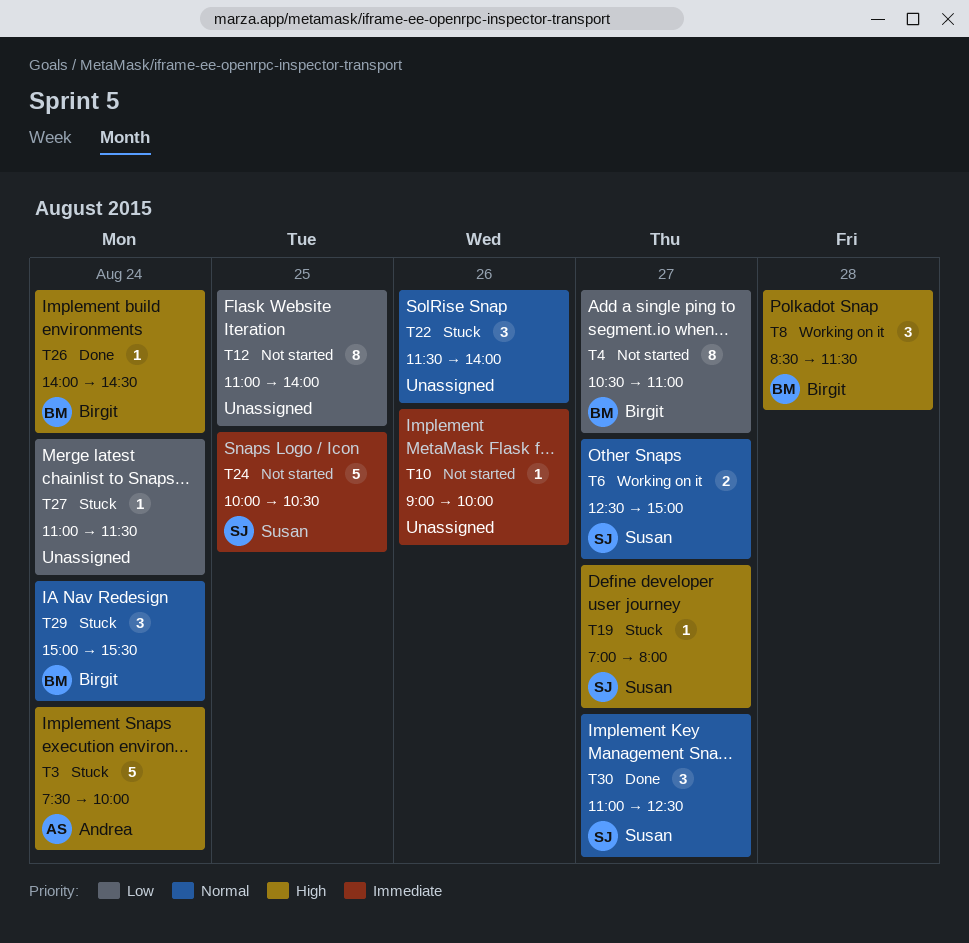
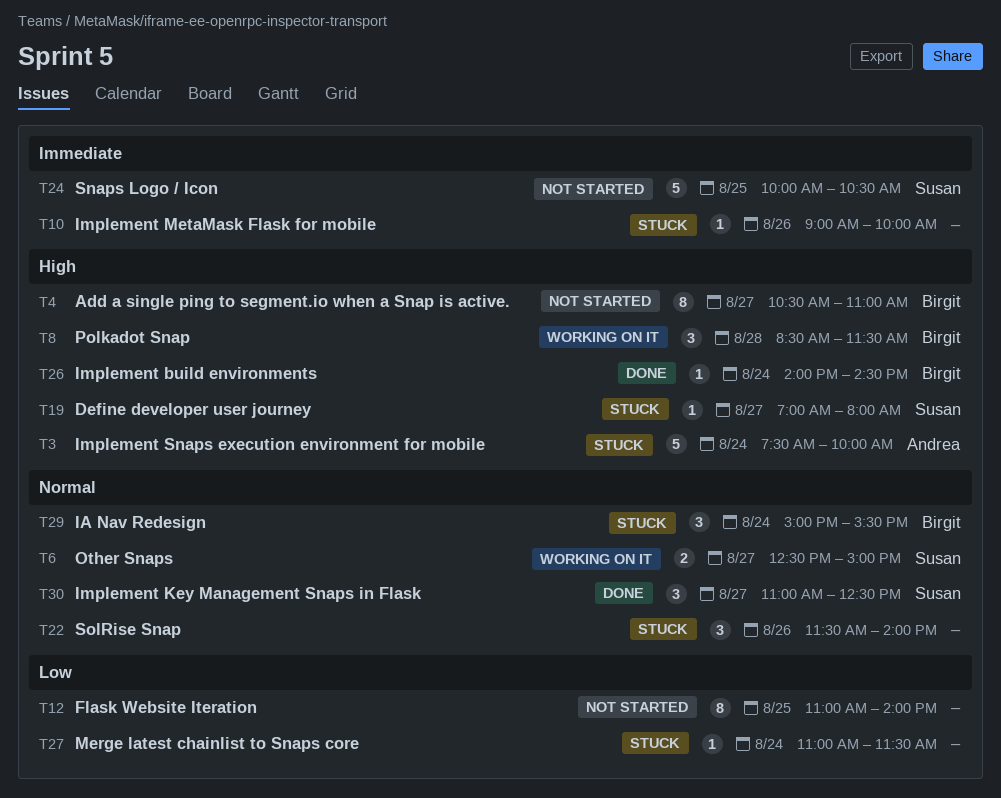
T4, priority: Low -> High
T10, status: Not started -> Stuck

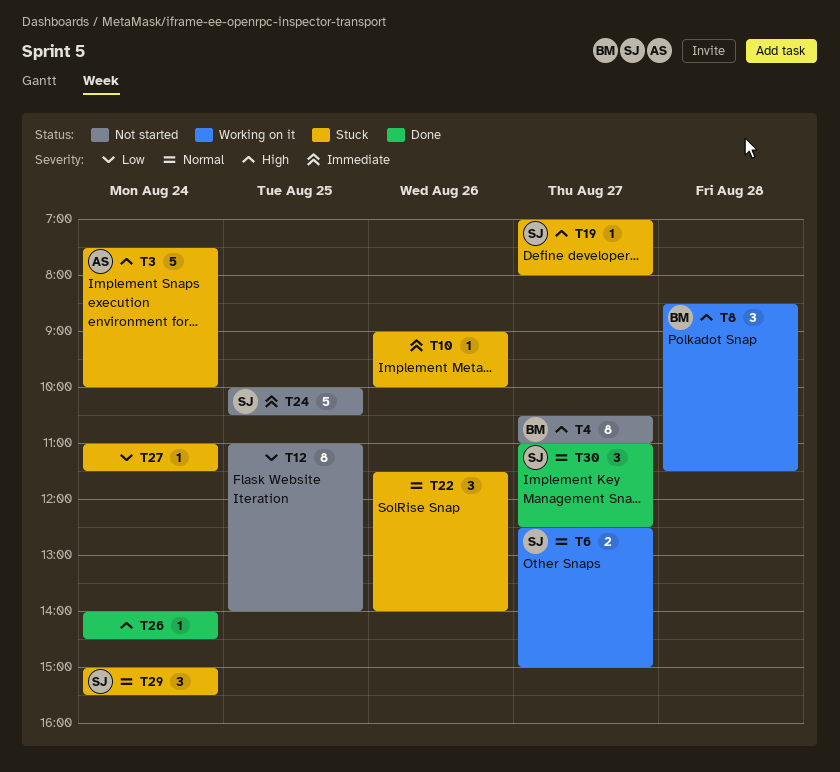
T26, owner: Birgit -> none
T29, owner: Birgit -> Susan

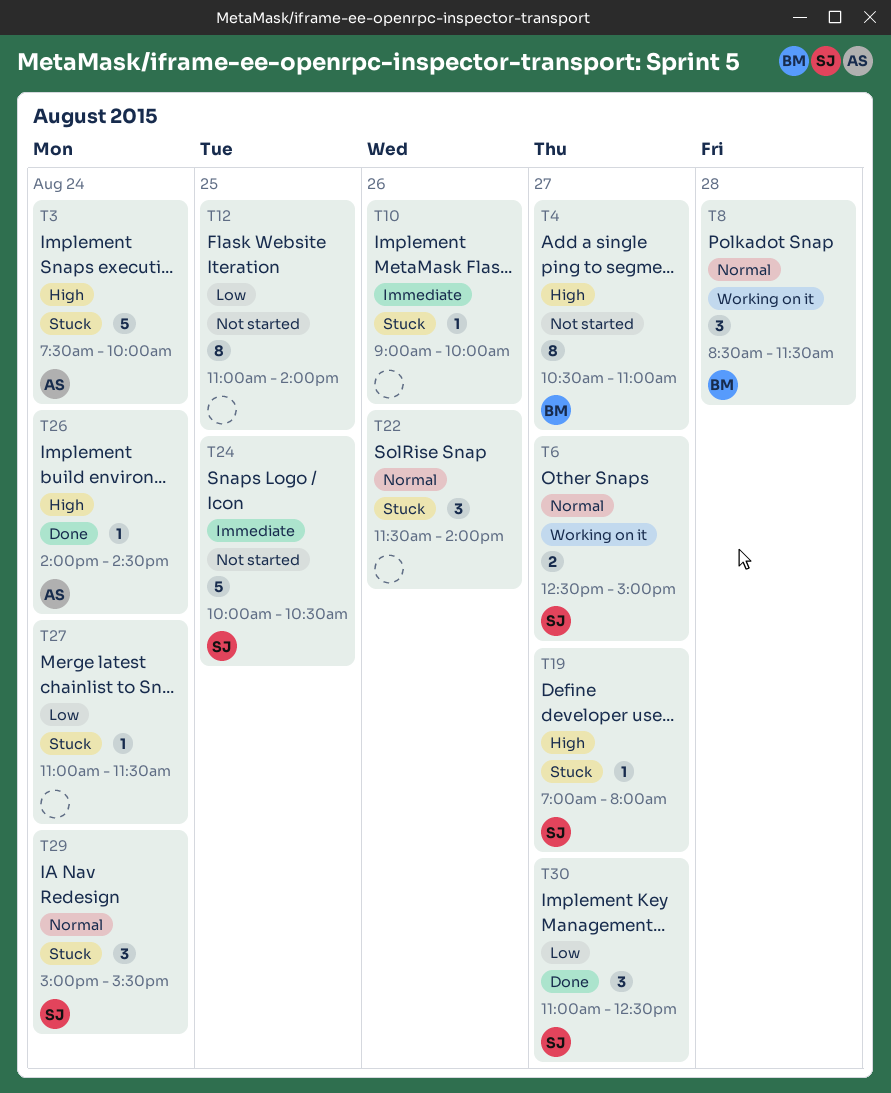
T8, priority: High -> Normal
T26, owner: none -> AS
T30, priority: Normal -> Low

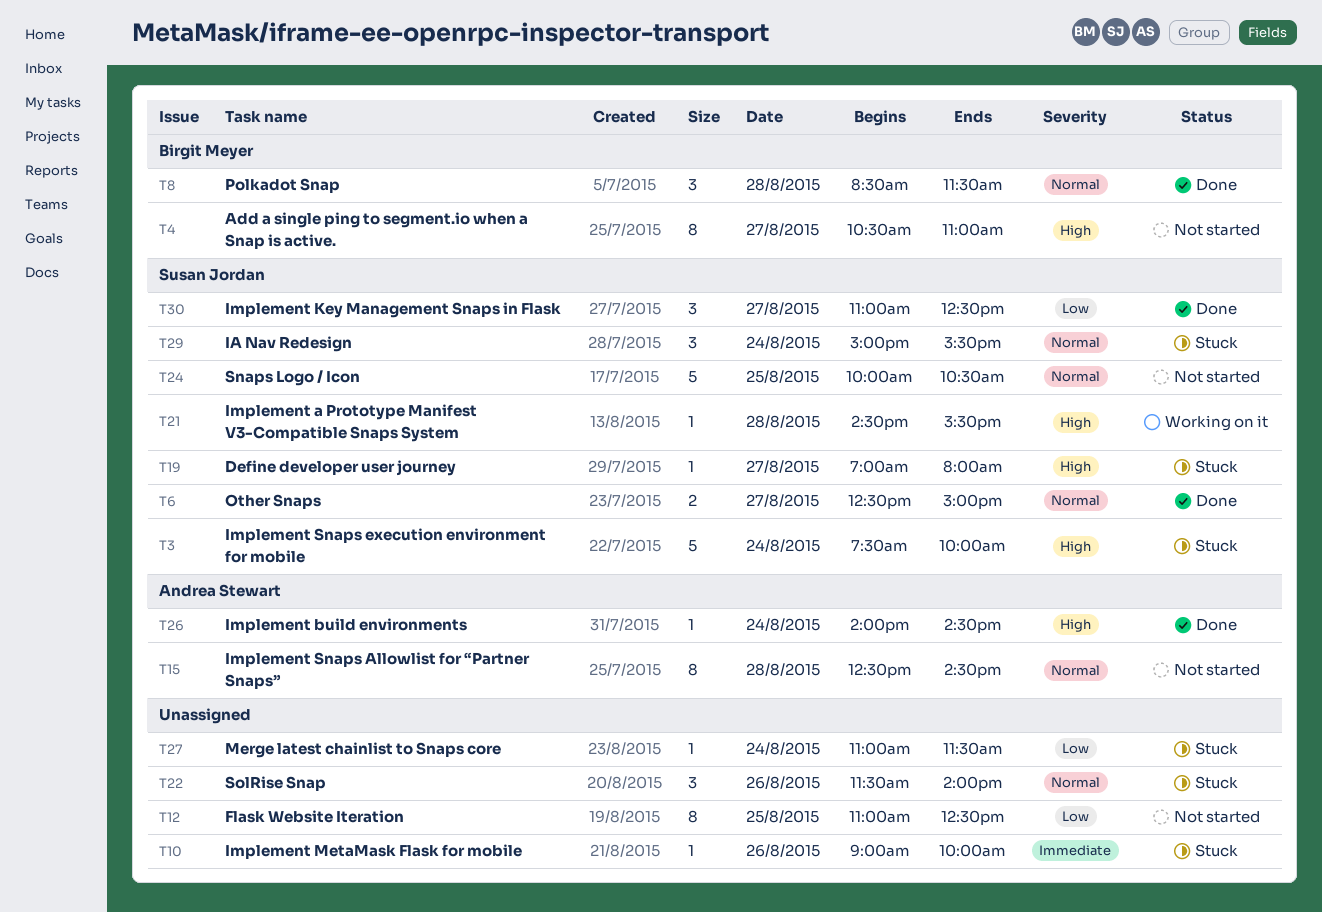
T3, owner: Andrea Stewart -> Susan Jordan
T6, status: Working on it -> Done
T8, status: Working on it -> Done
T12, ends: 14:00 -> 12:30
T15: none -> present
T21: none -> present
T24, priority: Immediate -> Normal

